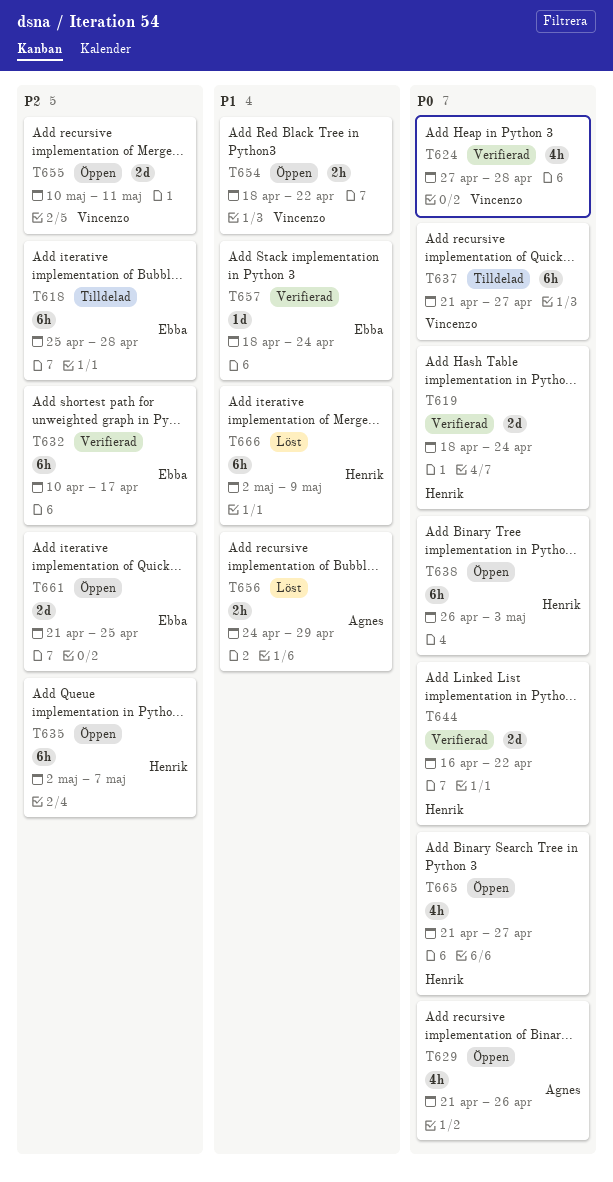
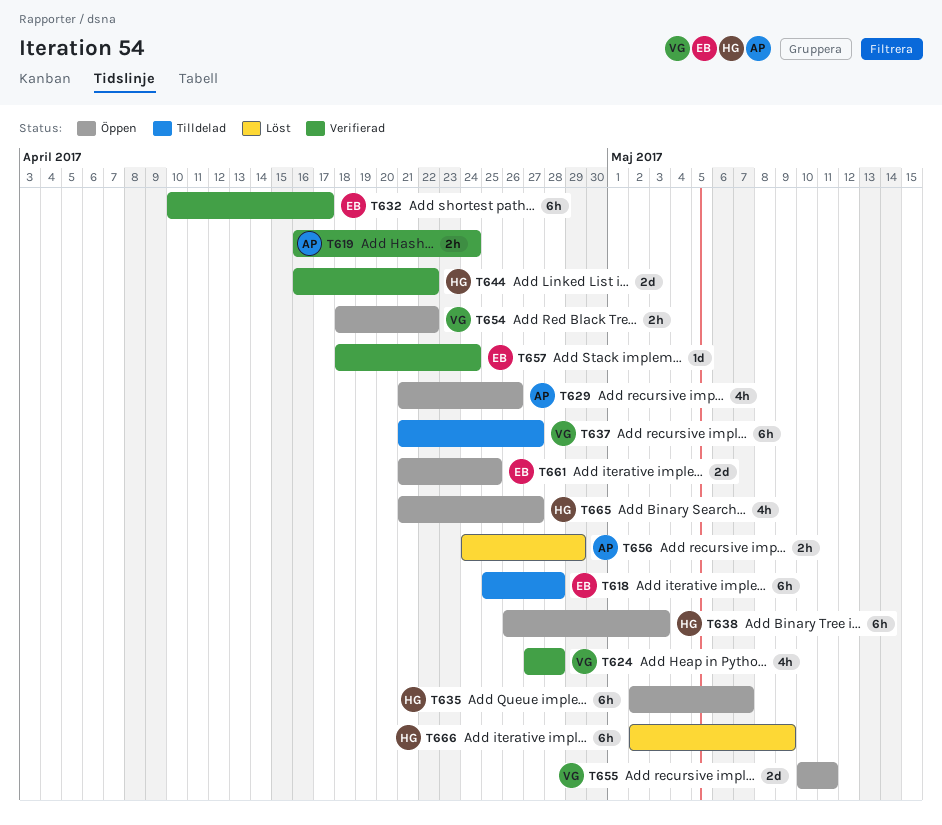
T619, owner: Henrik -> Agnes
T619, estimate: 2d -> 2h
T619, start: Apr 18 -> Apr 16

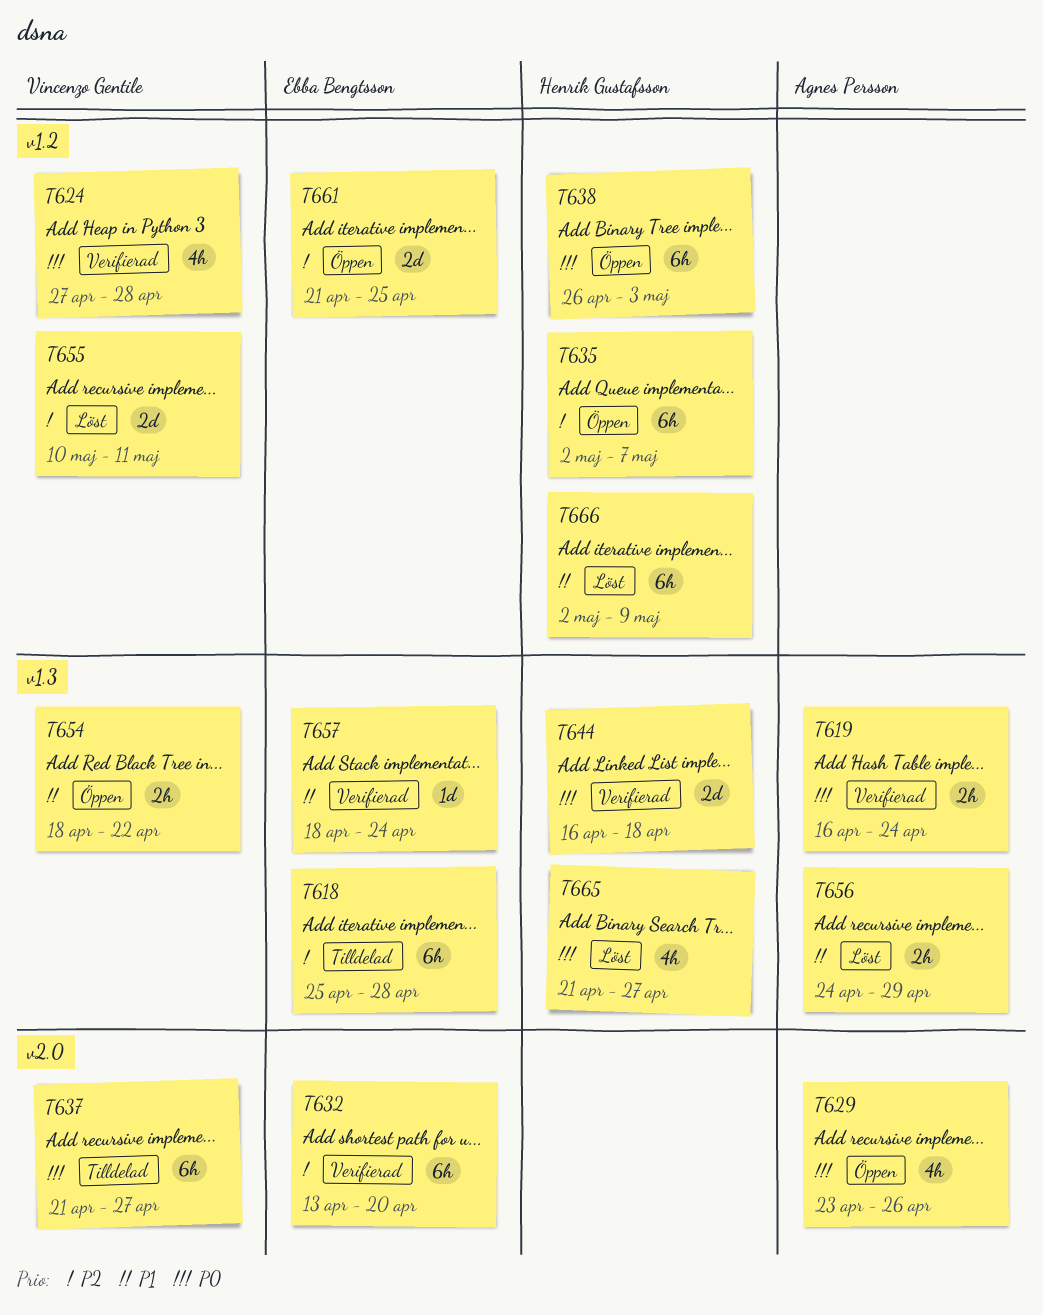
T629, start: Apr 21 -> Apr 23
T632, start: Apr 10 -> Apr 13
T632, due: Apr 17 -> Apr 20
T644, due: Apr 22 -> Apr 18
T655, status: Öppen -> Löst
T665, status: Öppen -> Löst

